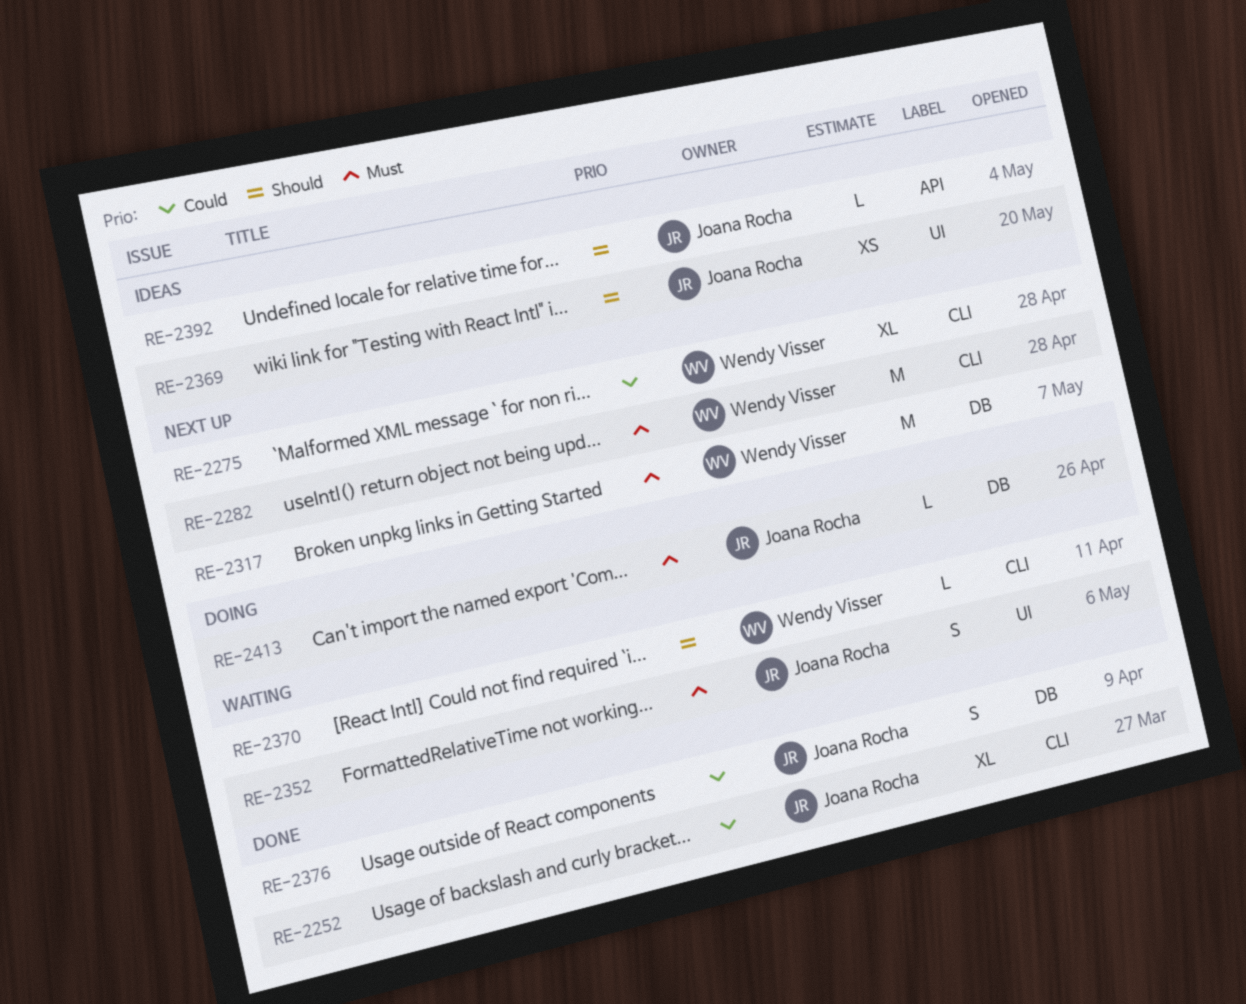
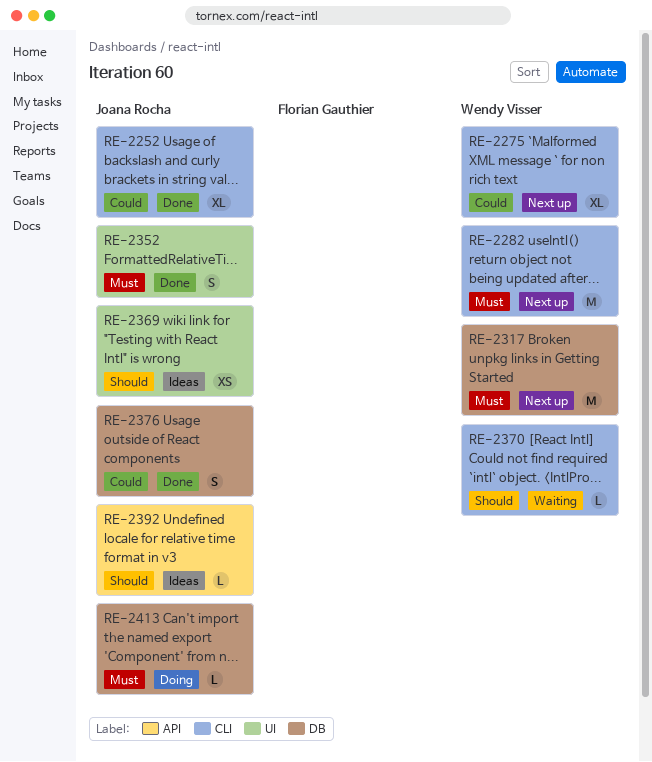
RE-2352, status: Waiting -> Done

